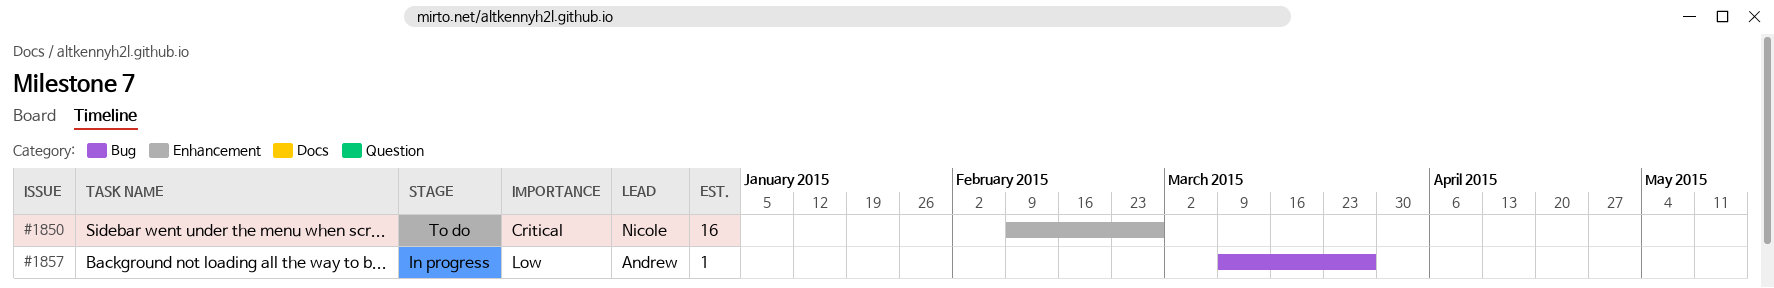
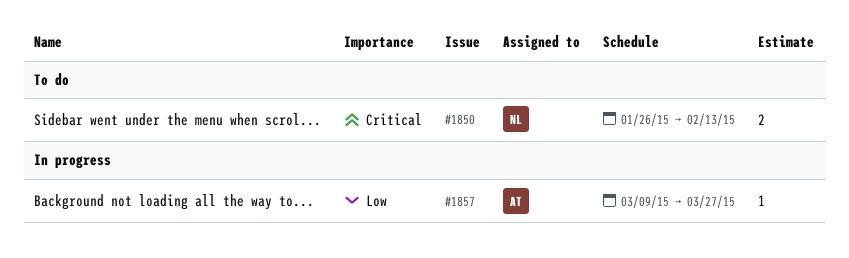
#1850, estimate: 16 -> 2
#1850, start: Feb 9 -> Jan 26
#1850, due: Feb 27 -> Feb 13

